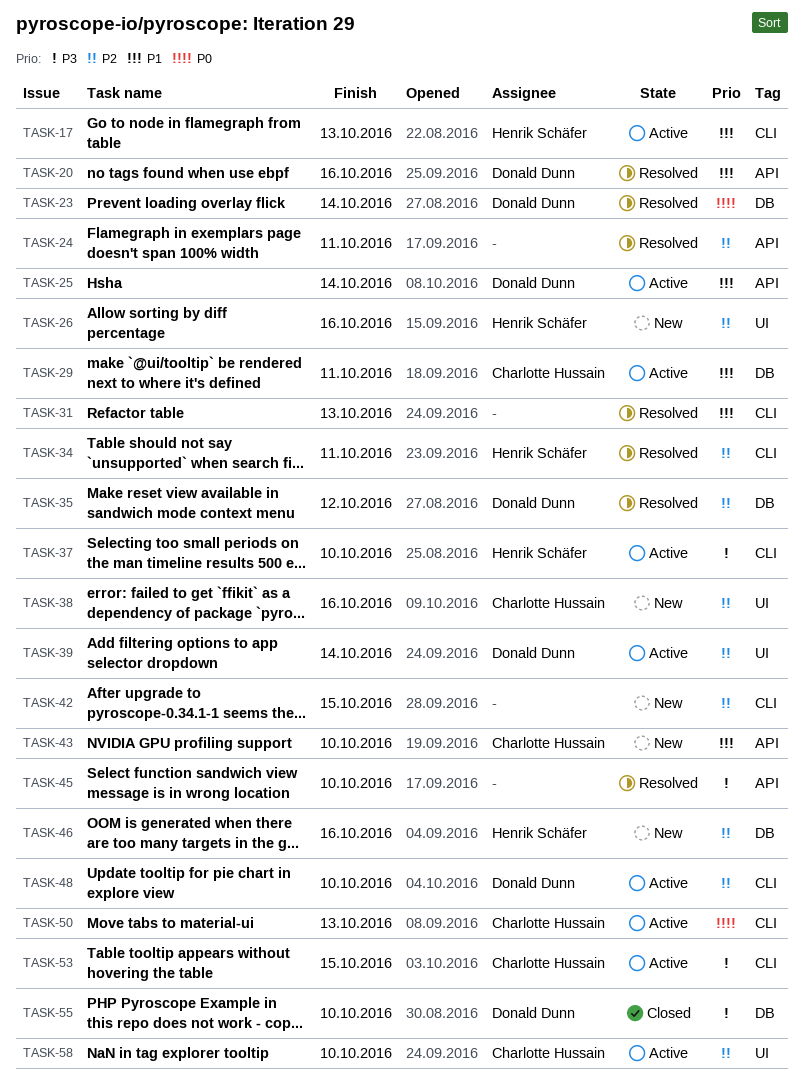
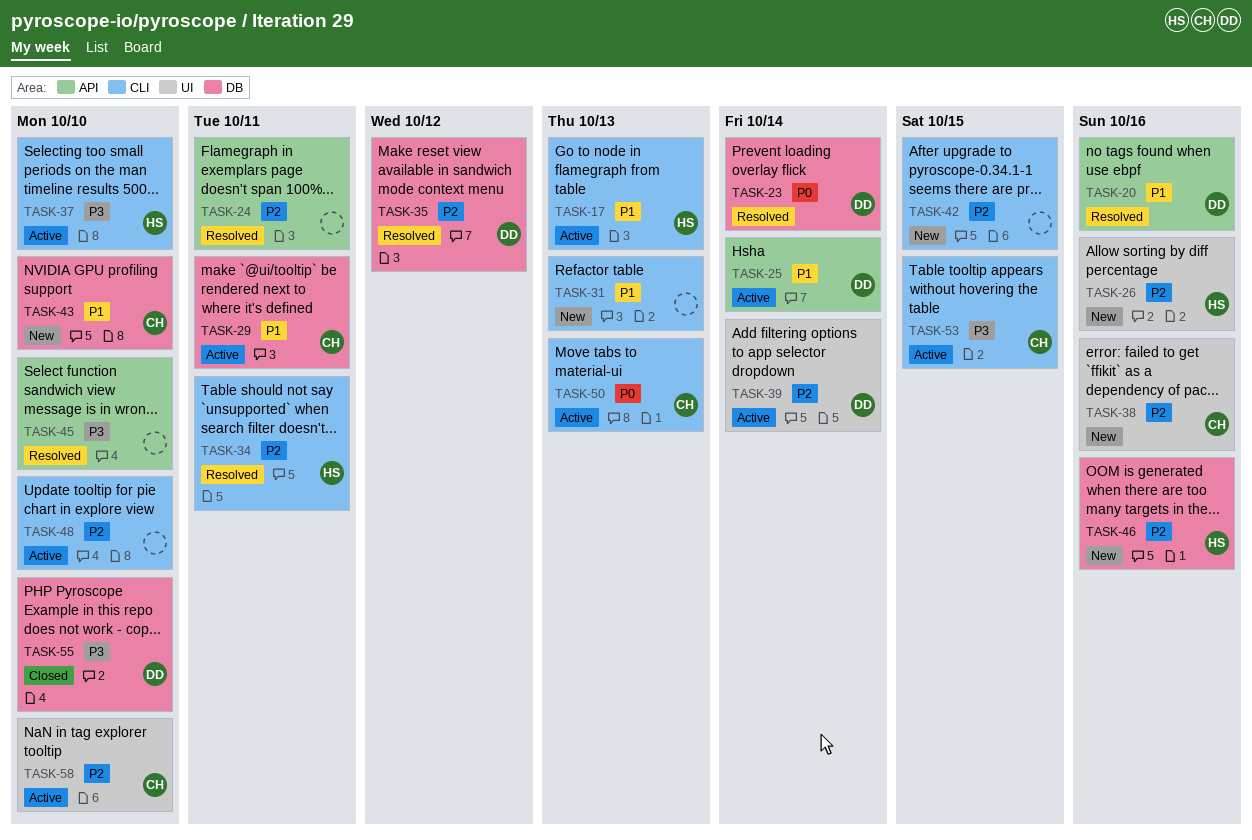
TASK-31, status: Resolved -> New
TASK-43, label: API -> DB
TASK-48, owner: Donald Dunn -> none

